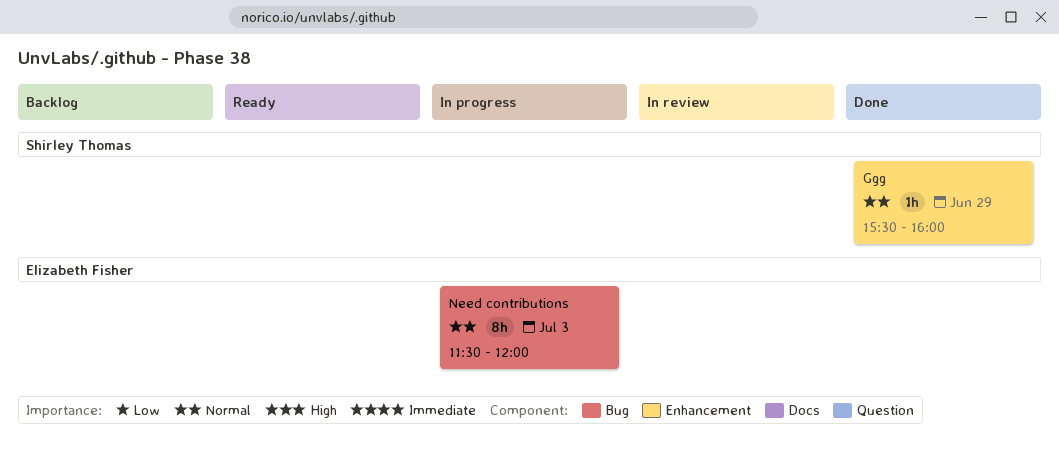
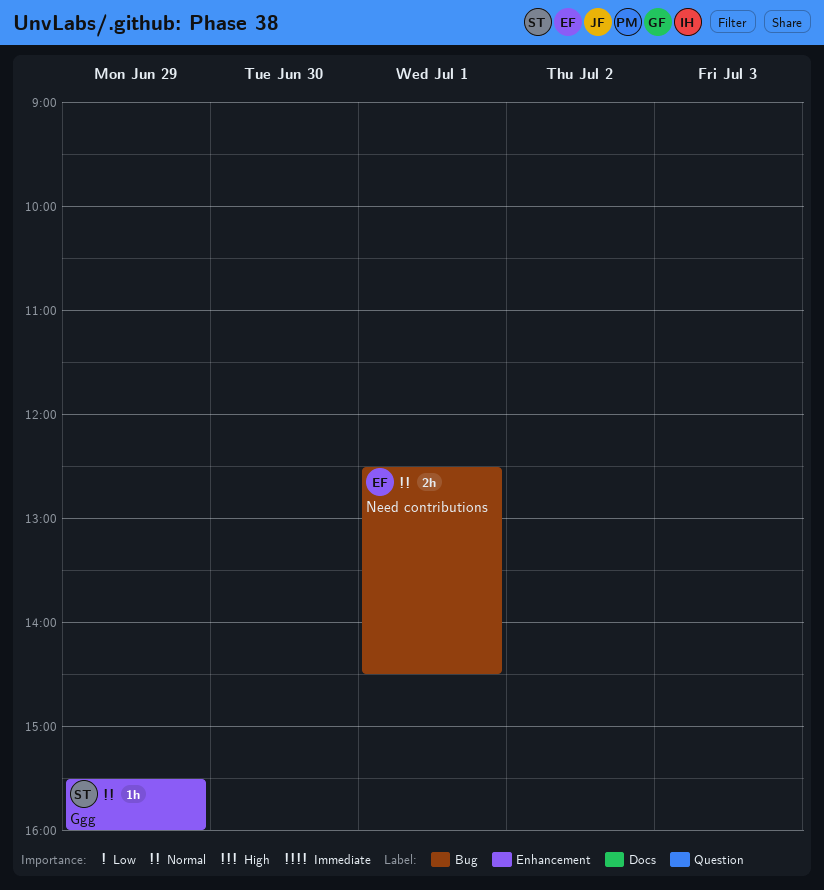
Need contributions, estimate: 8h -> 2h
Need contributions, day: Jul 3 -> Jul 1
Need contributions, begins: 11:30 -> 12:30
Need contributions, ends: 12:00 -> 14:30

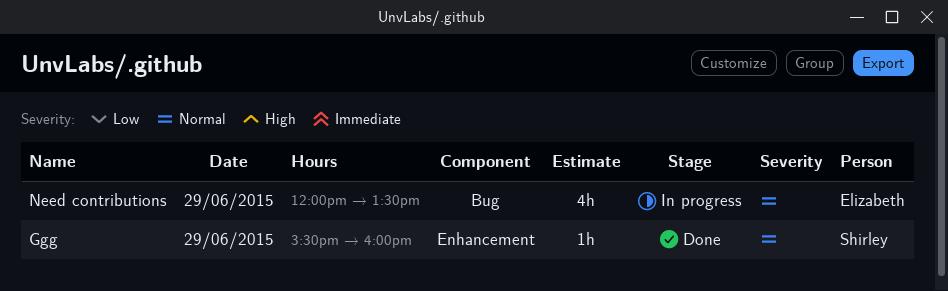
Need contributions, estimate: 2h -> 4h
Need contributions, day: Jul 1 -> Jun 29
Need contributions, begins: 12:30 -> 12:00
Need contributions, ends: 14:30 -> 13:30

